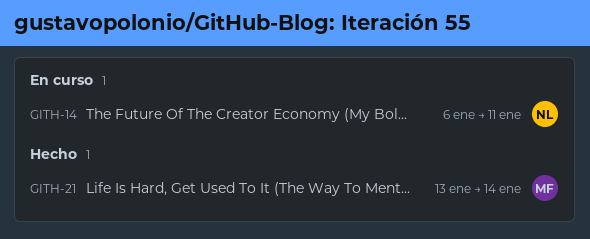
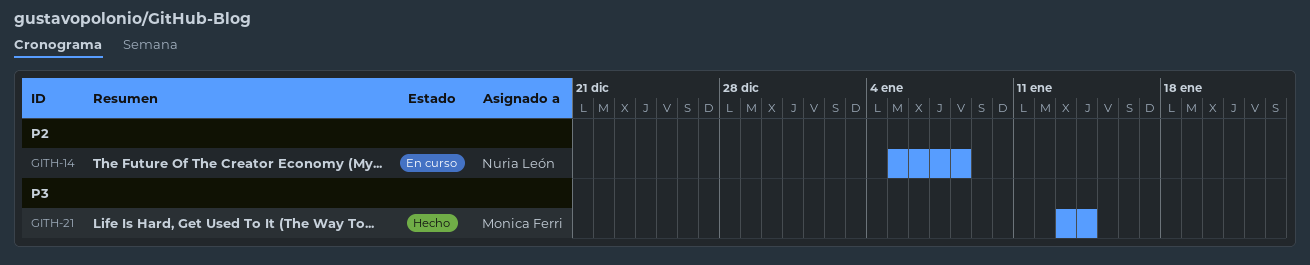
GITH-14, start: Jan 6 -> Jan 5
GITH-14, due: Jan 11 -> Jan 8

